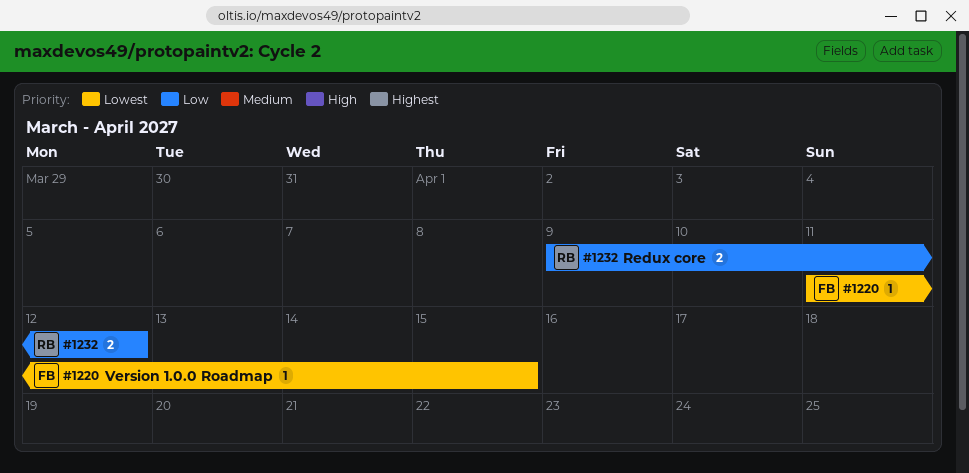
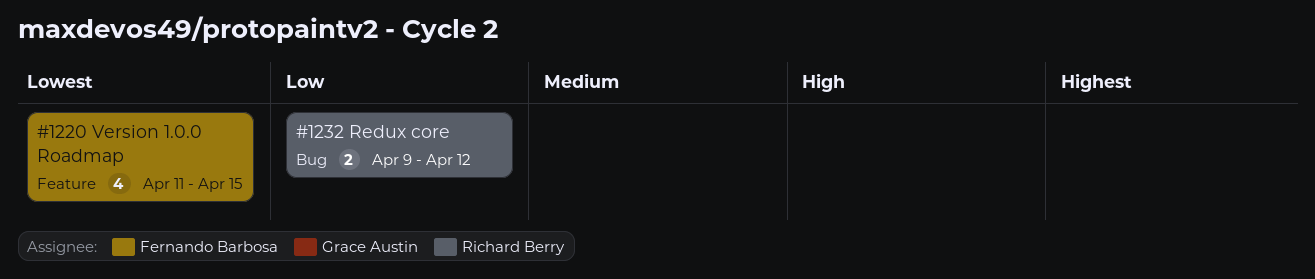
#1220, estimate: 1 -> 4

